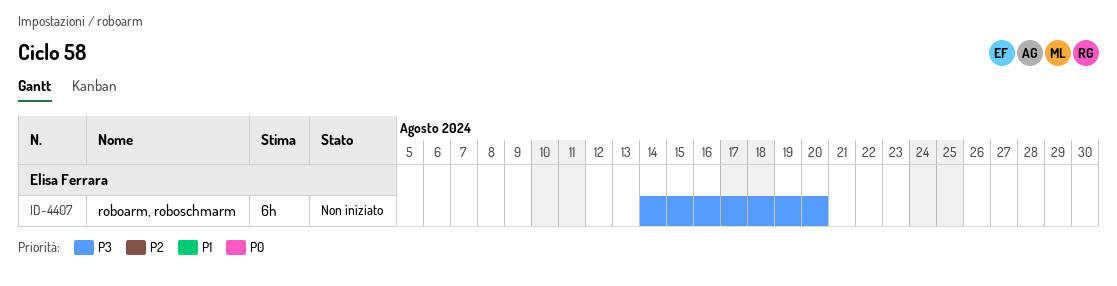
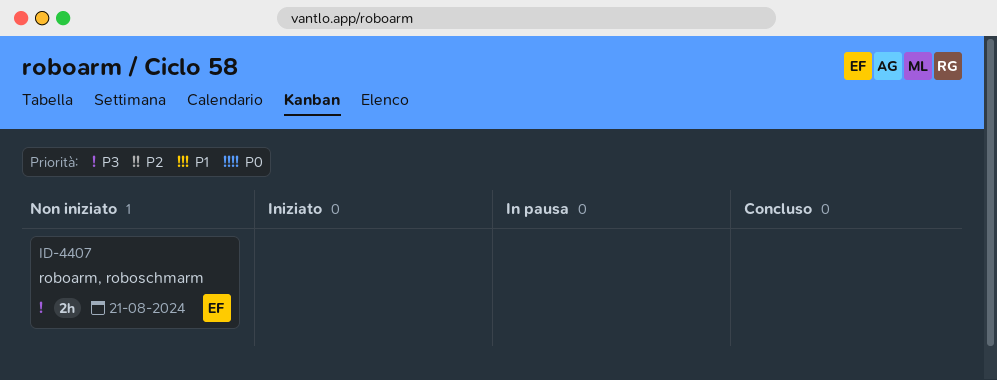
ID-4407, estimate: 6h -> 2h
ID-4407, due: Aug 20 -> Aug 21

